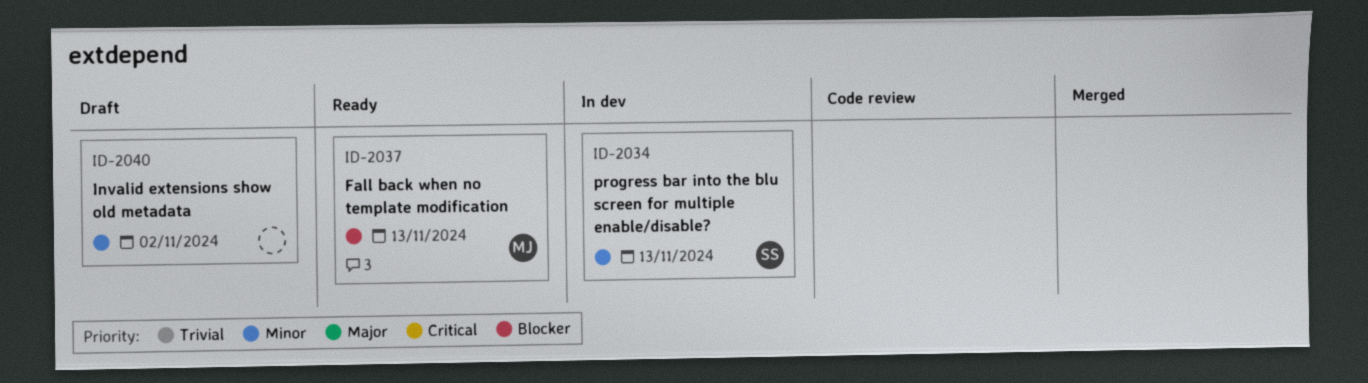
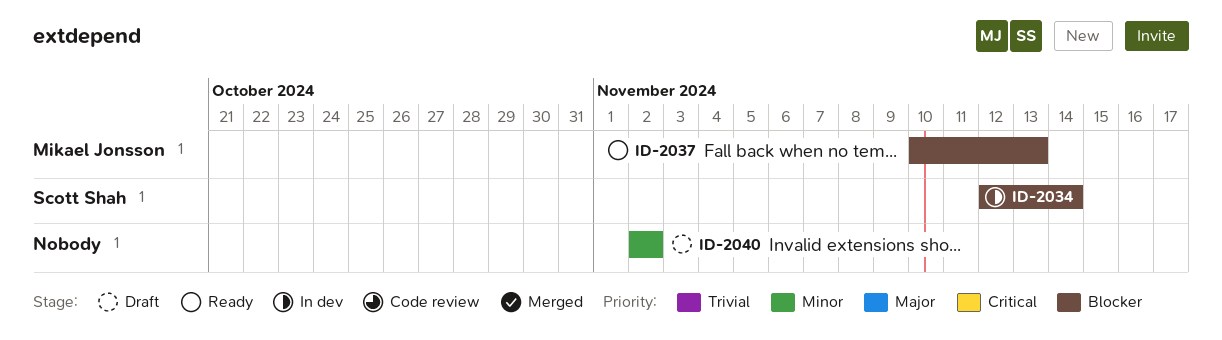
ID-2034, priority: Minor -> Blocker
ID-2034, due: Nov 13 -> Nov 14

